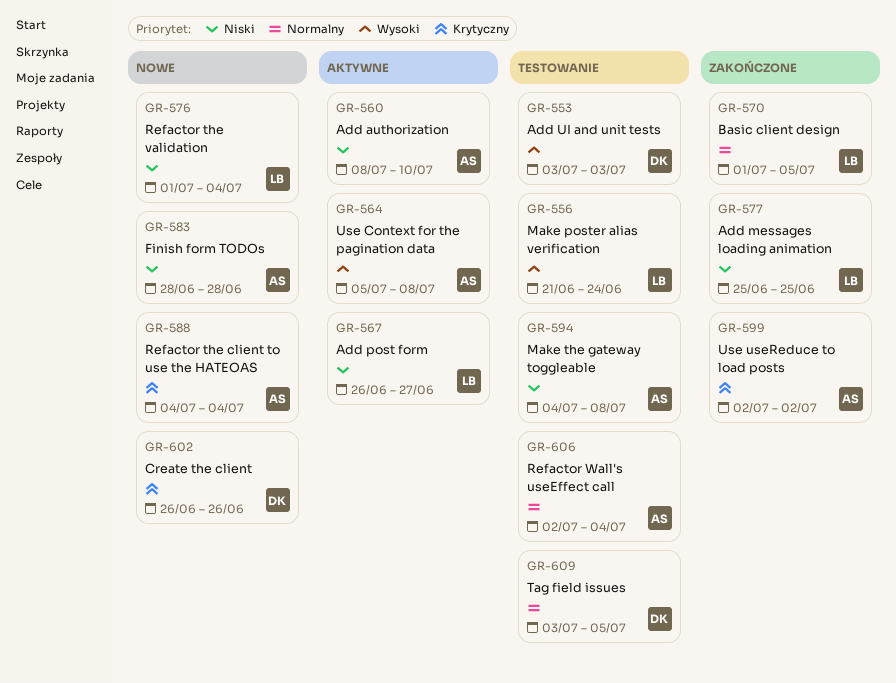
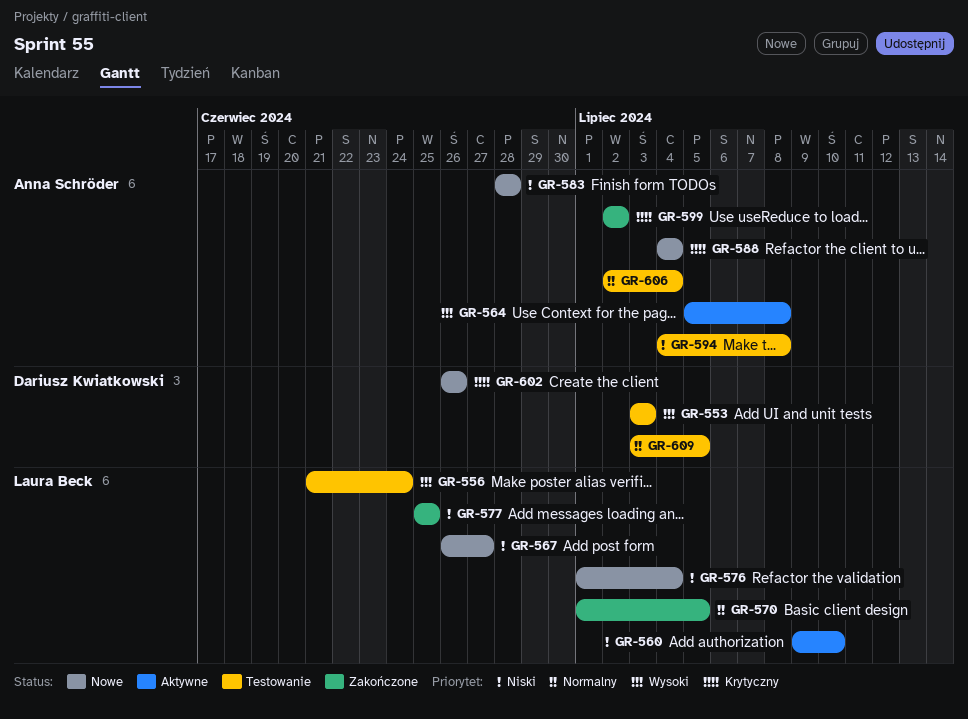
GR-560, owner: Anna Schröder -> Laura Beck
GR-560, start: Jul 8 -> Jul 9
GR-567, status: Aktywne -> Nowe

